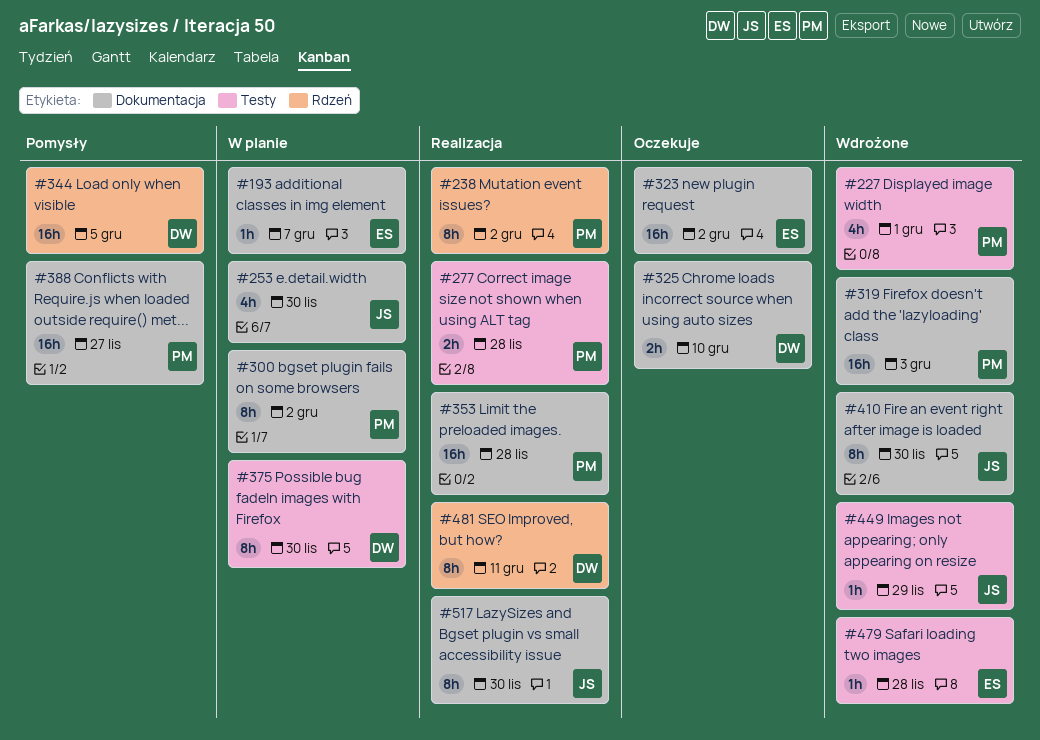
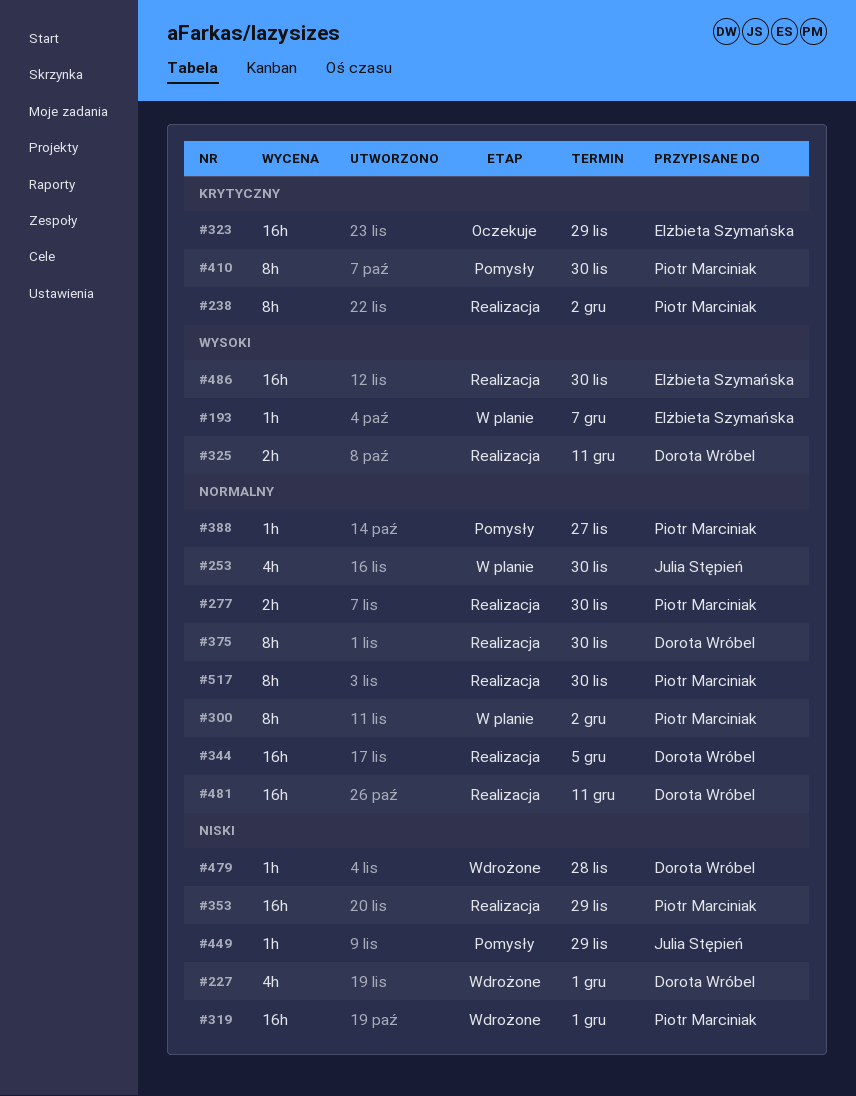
#227, owner: Piotr Marciniak -> Dorota Wróbel
#277, due: Nov 28 -> Nov 30
#319, due: Dec 3 -> Dec 1
#323, due: Dec 2 -> Nov 29
#325, status: Oczekuje -> Realizacja
#325, due: Dec 10 -> Dec 11
#344, status: Pomysły -> Realizacja
#353, due: Nov 28 -> Nov 29
#375, status: W planie -> Realizacja
#388, estimate: 16h -> 1h
#410, status: Wdrożone -> Pomysły
#410, owner: Julia Stępień -> Piotr Marciniak
#449, status: Wdrożone -> Pomysły
#479, owner: Elżbieta Szymańska -> Dorota Wróbel
#481, estimate: 8h -> 16h
#486: none -> present
#517, owner: Julia Stępień -> Piotr Marciniak

